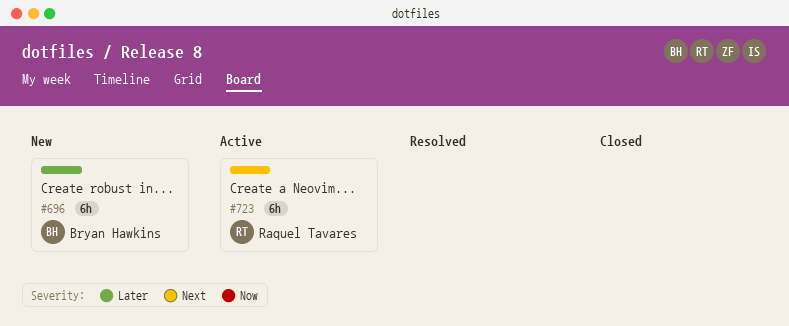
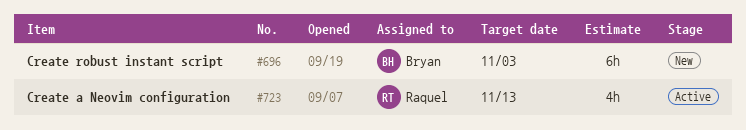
#723, estimate: 6h -> 4h

